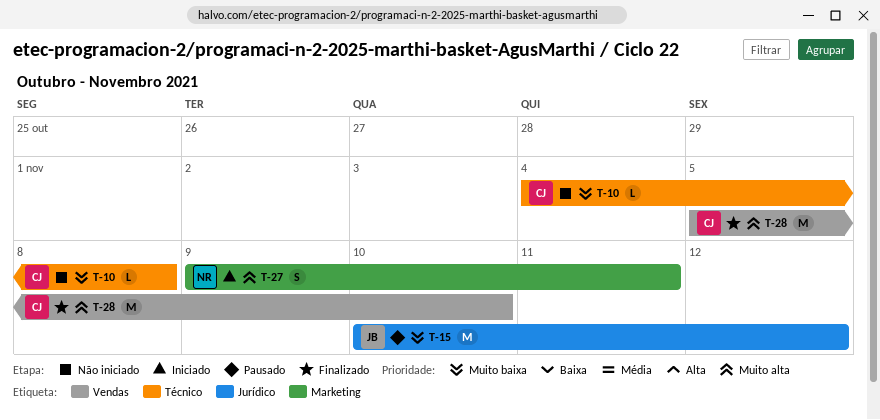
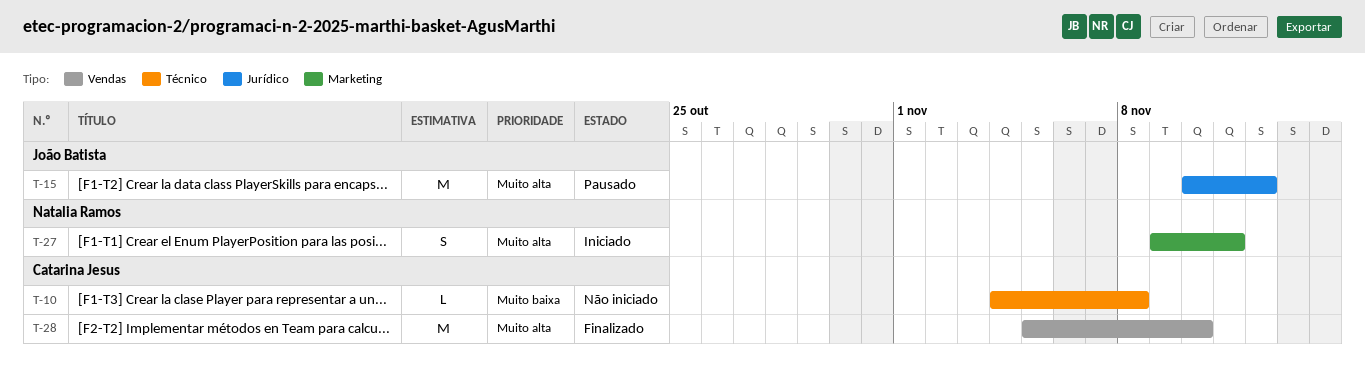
T-15, priority: Muito baixa -> Muito alta

